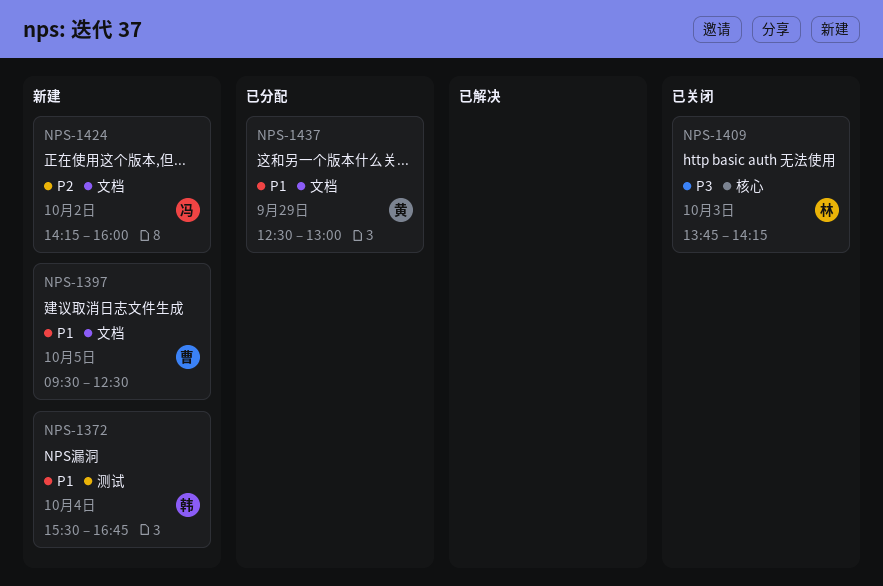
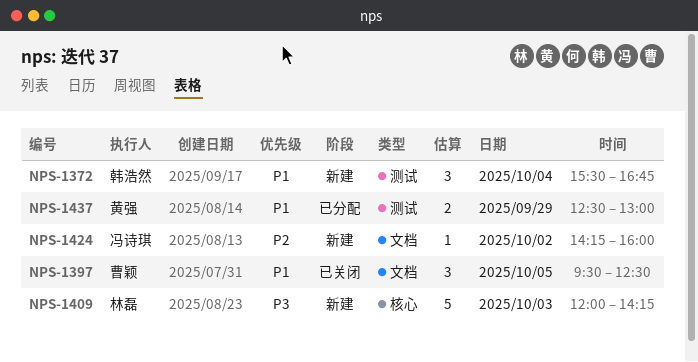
NPS-1397, status: 新建 -> 已关闭
NPS-1409, status: 已关闭 -> 新建
NPS-1409, begins: 13:45 -> 12:00
NPS-1437, label: 文档 -> 测试

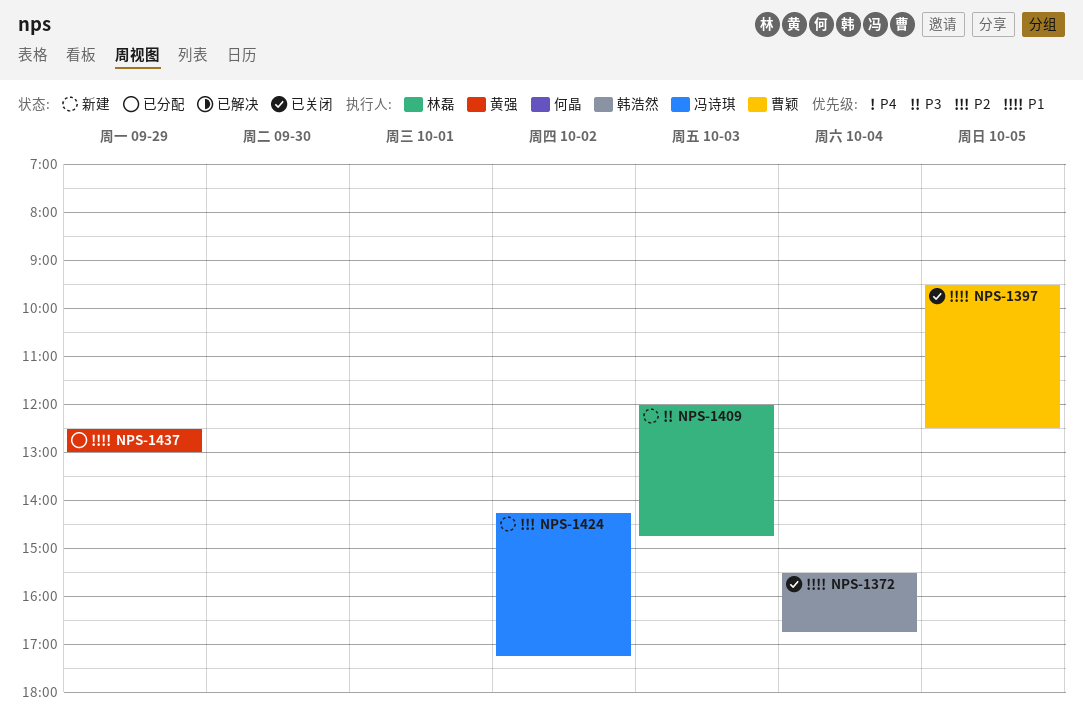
NPS-1372, status: 新建 -> 已关闭
NPS-1409, ends: 14:15 -> 14:45
NPS-1424, ends: 16:00 -> 17:15

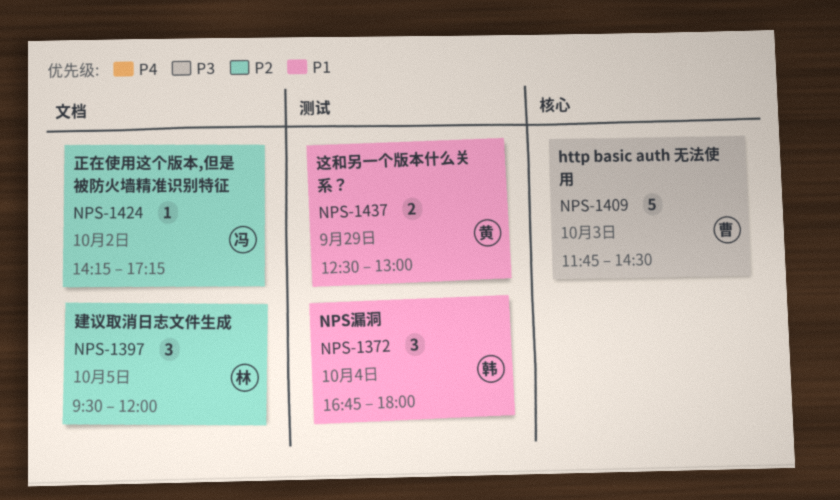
NPS-1372, begins: 15:30 -> 16:45
NPS-1372, ends: 16:45 -> 18:00
NPS-1397, owner: 曹颖 -> 林磊
NPS-1397, priority: P1 -> P2
NPS-1397, ends: 12:30 -> 12:00
NPS-1409, owner: 林磊 -> 曹颖
NPS-1409, begins: 12:00 -> 11:45
NPS-1409, ends: 14:45 -> 14:30

